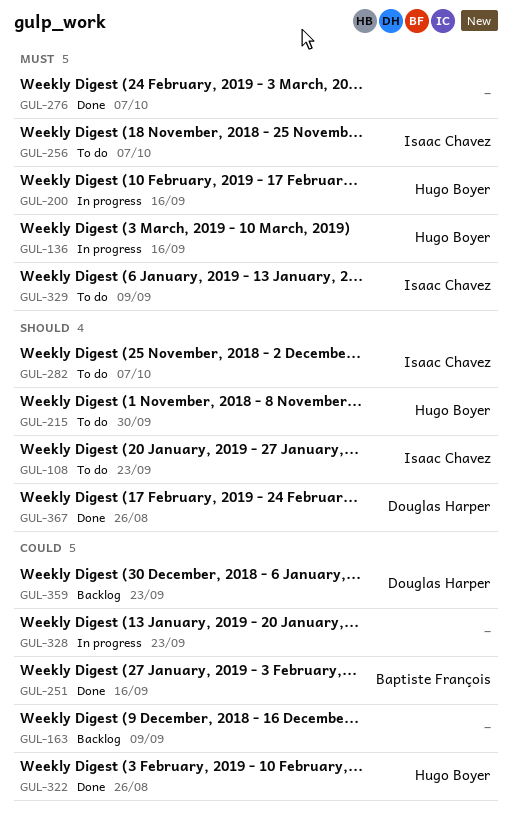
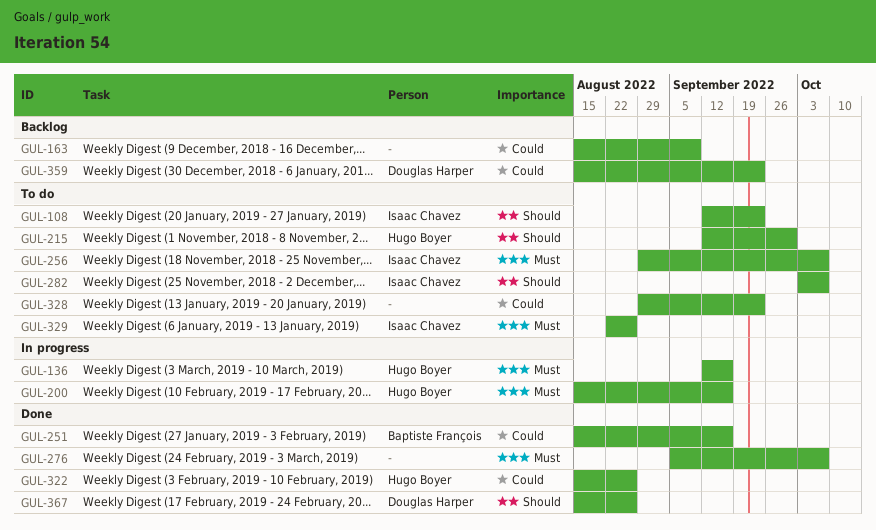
GUL-328, status: In progress -> To do
GUL-329, due: Sep 9 -> Aug 26

